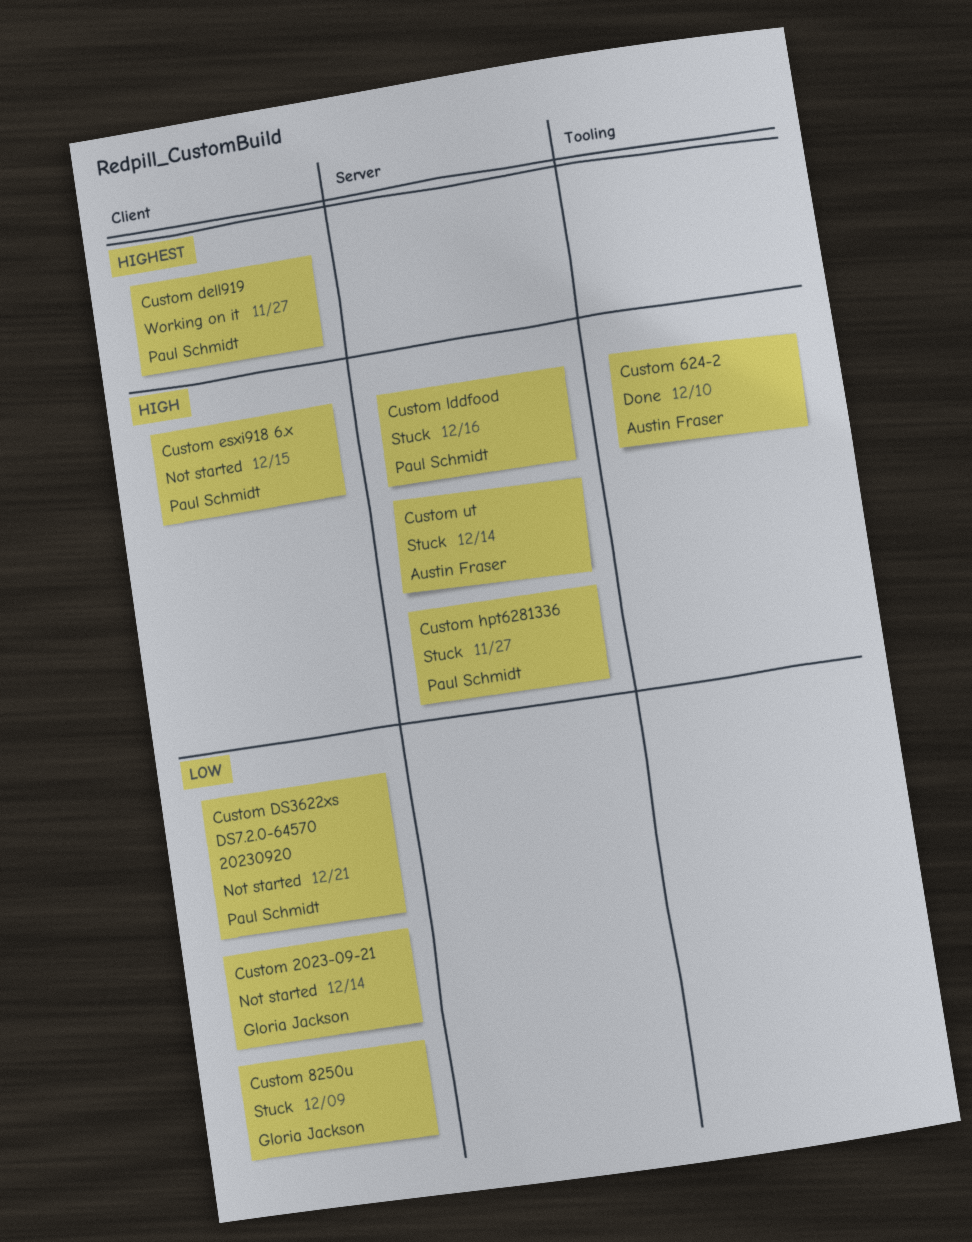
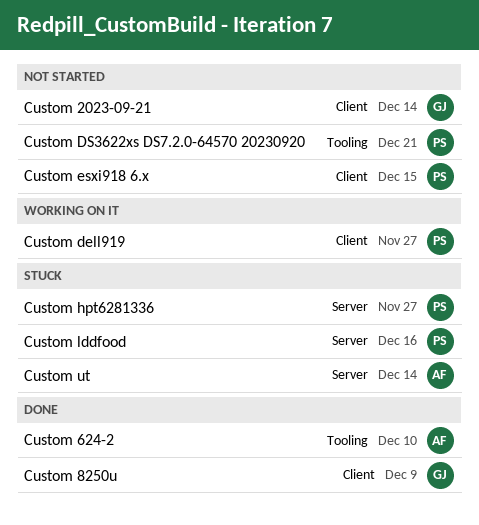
Custom 8250u, status: Stuck -> Done
Custom DS3622xs DS7.2.0-64570 20230920, label: Client -> Tooling

